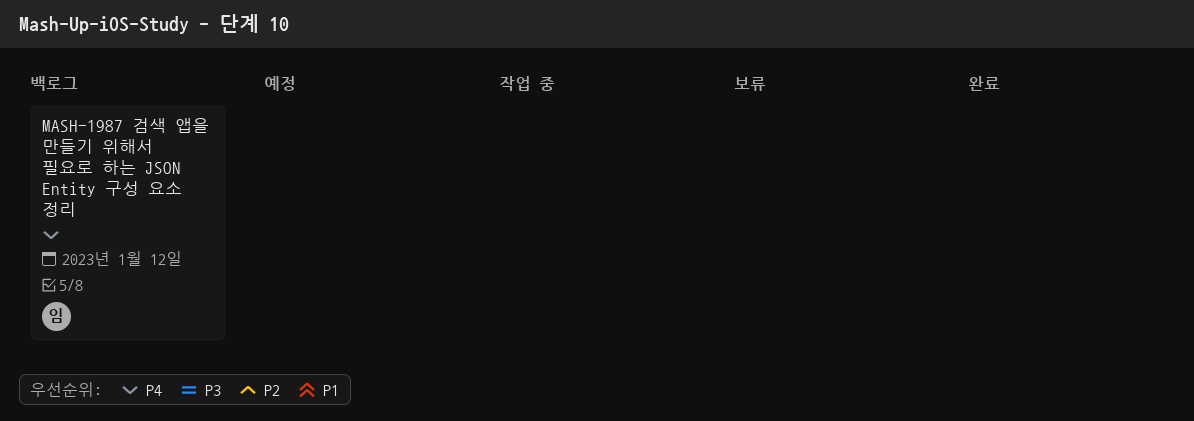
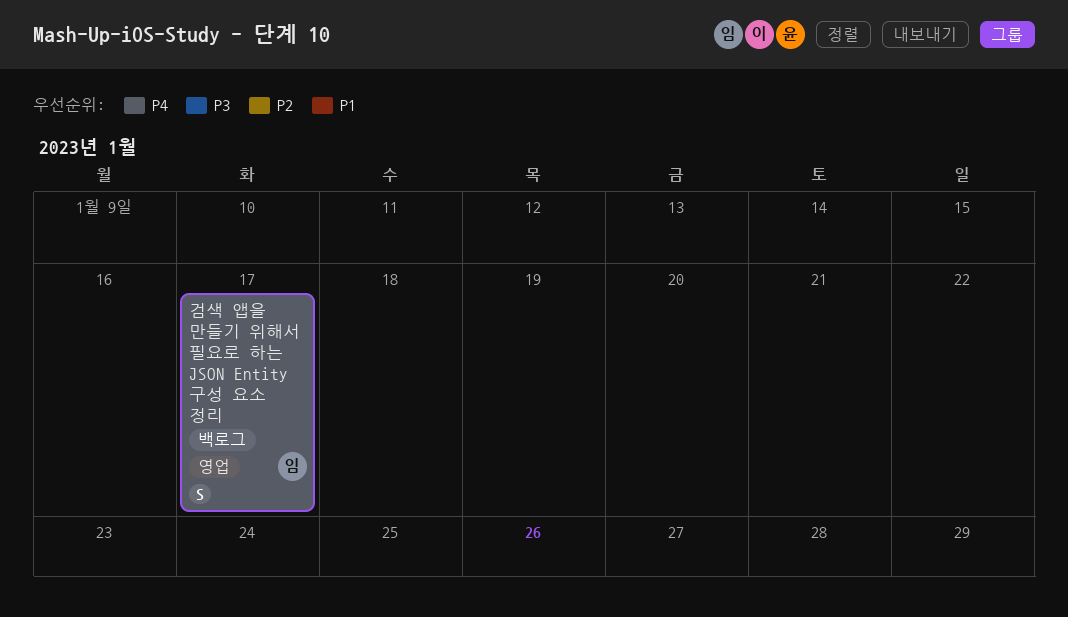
검색 앱을 만들기 위해서 필요로 하는 JSON Entity 구성 요소 정리, due: Jan 12 -> Jan 17

